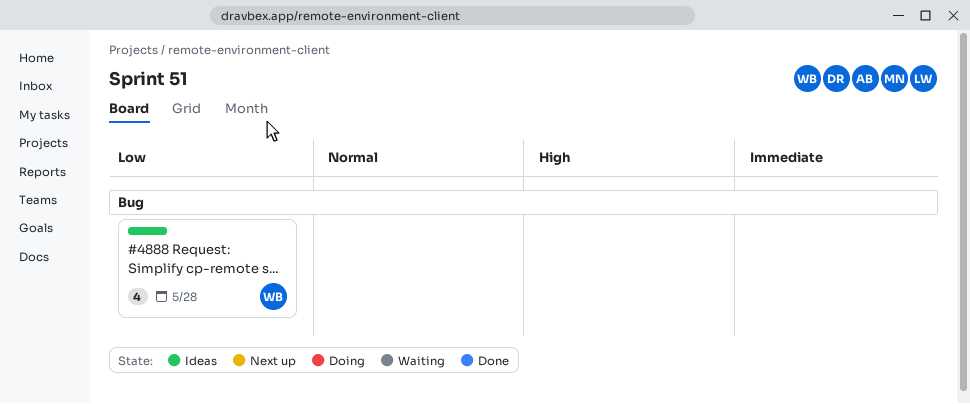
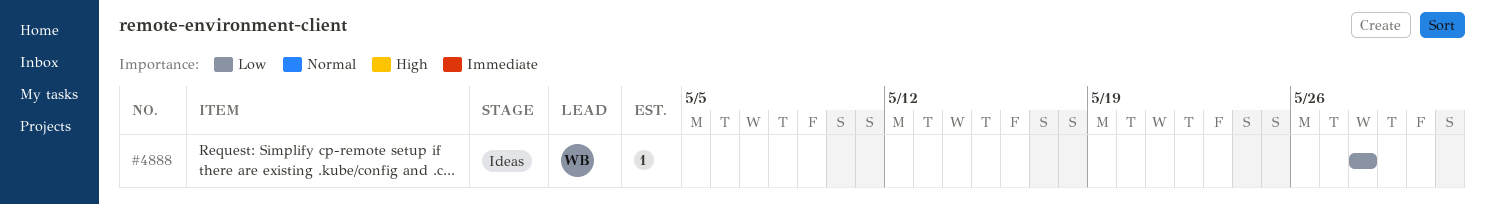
#4888, estimate: 4 -> 1

